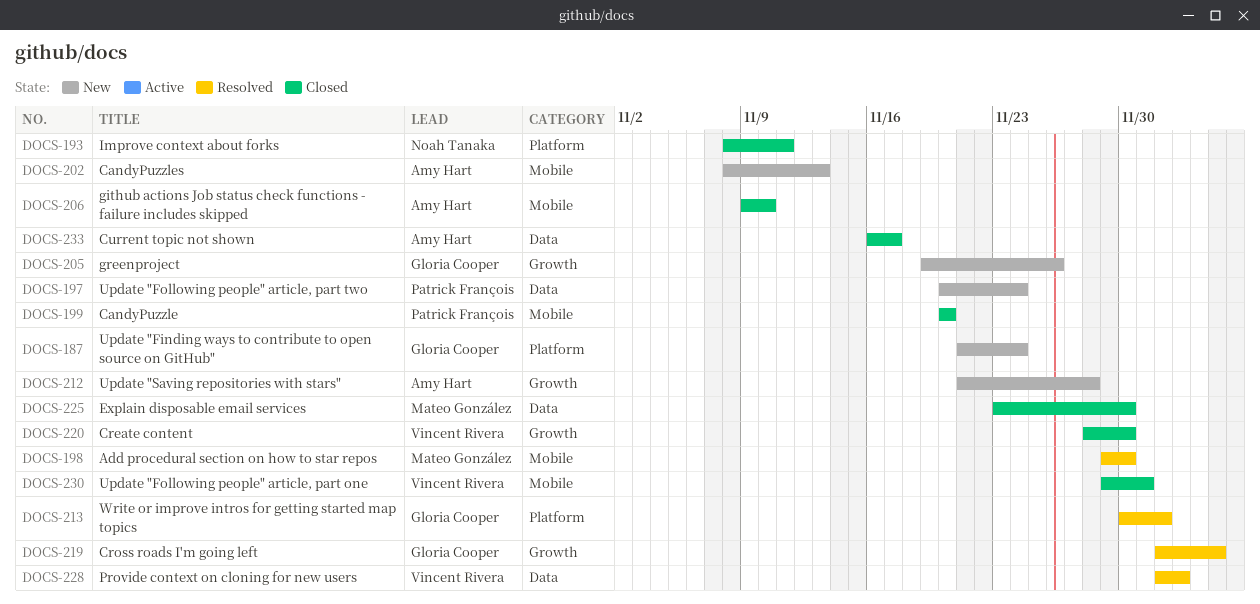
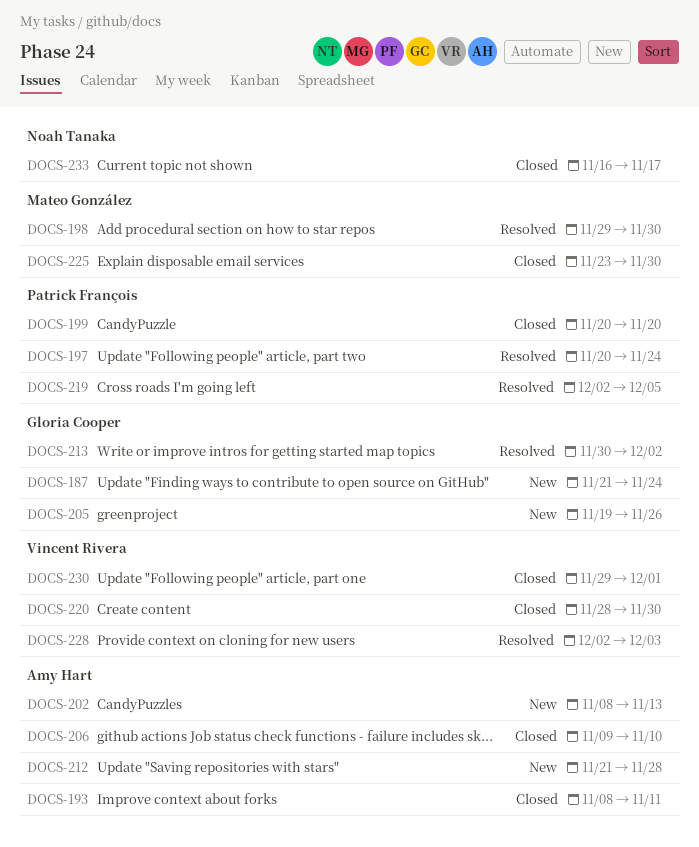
DOCS-193, owner: Noah Tanaka -> Amy Hart
DOCS-197, status: New -> Resolved
DOCS-219, owner: Gloria Cooper -> Patrick François
DOCS-233, owner: Amy Hart -> Noah Tanaka

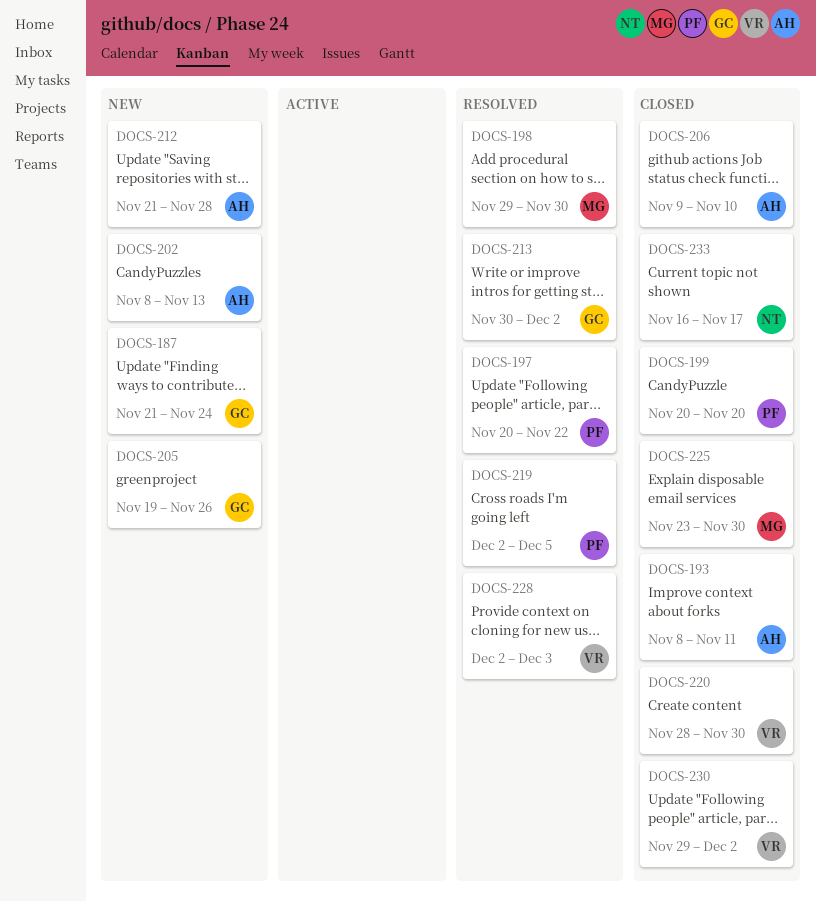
DOCS-197, due: Nov 24 -> Nov 22
DOCS-230, due: Dec 1 -> Dec 2

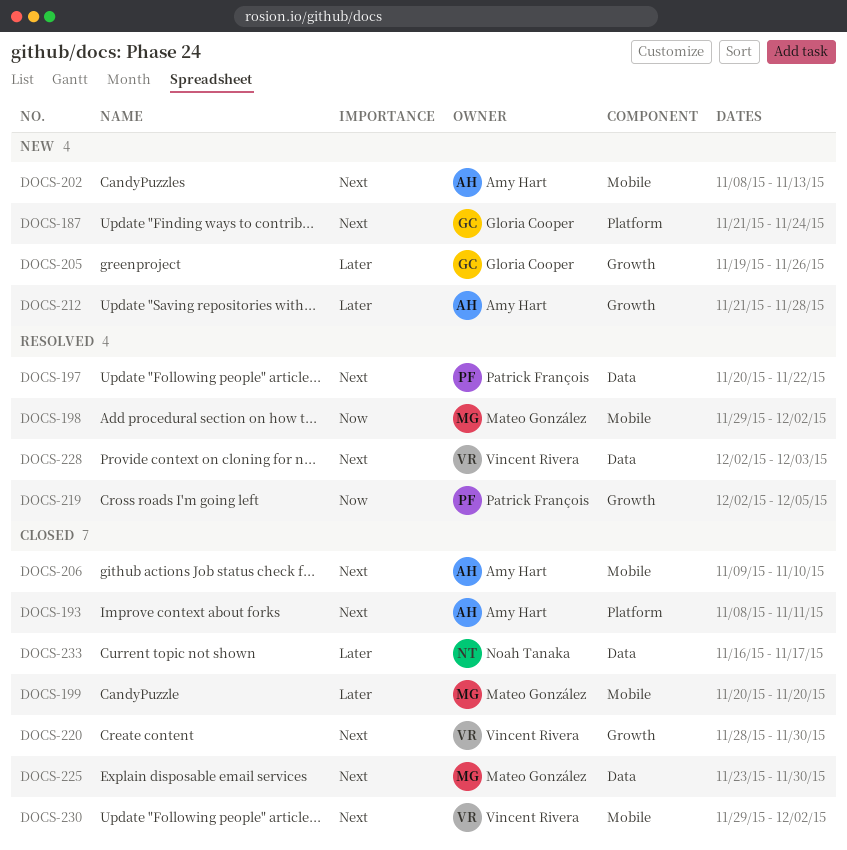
DOCS-198, due: Nov 30 -> Dec 2
DOCS-199, owner: Patrick François -> Mateo González
DOCS-213: present -> none

